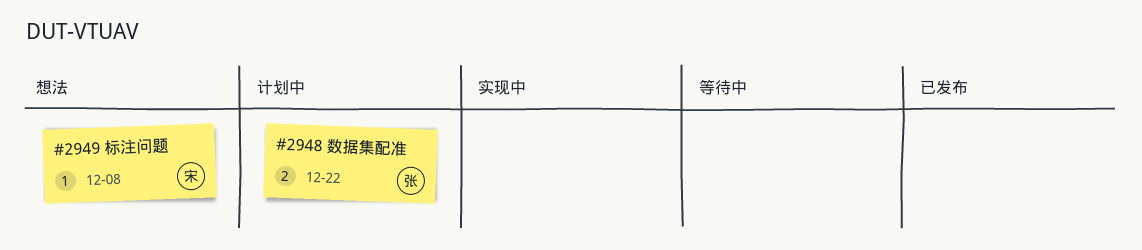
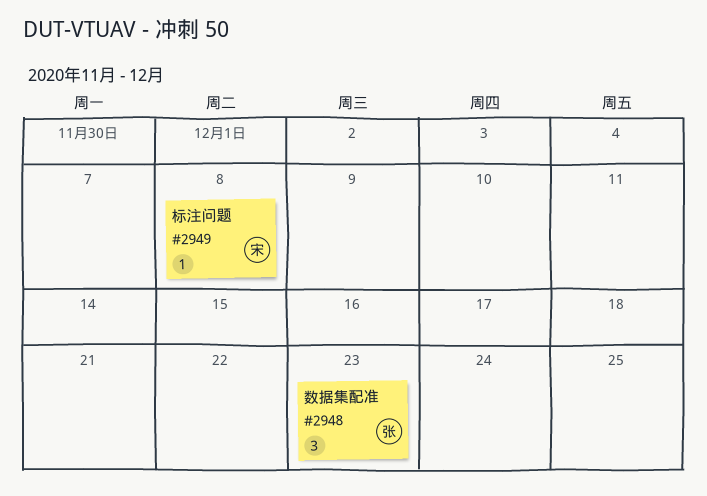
#2948, estimate: 2 -> 3
#2948, due: Dec 22 -> Dec 23

